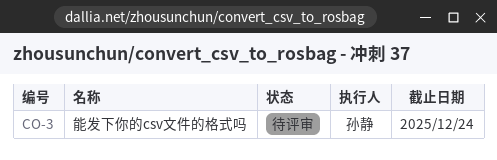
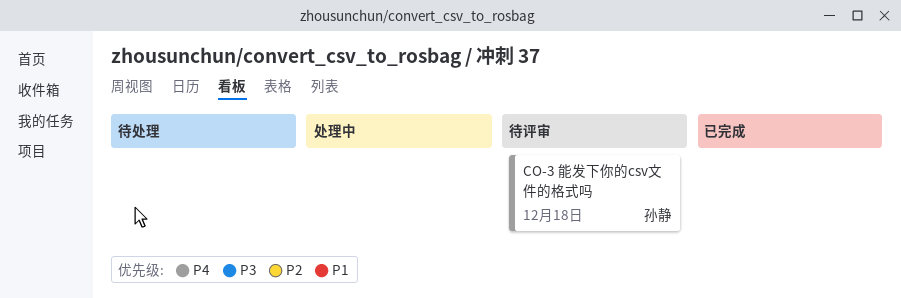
CO-3, due: Dec 24 -> Dec 18

